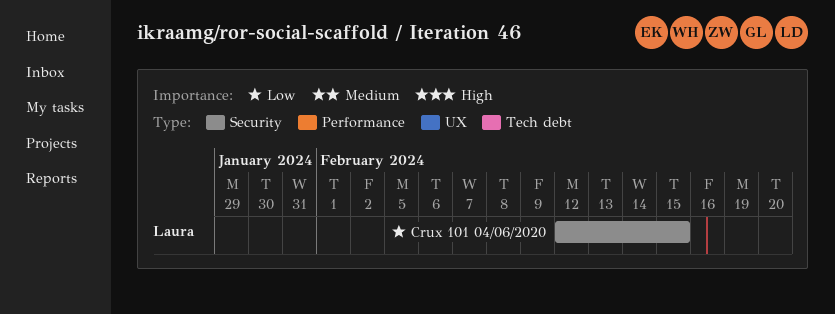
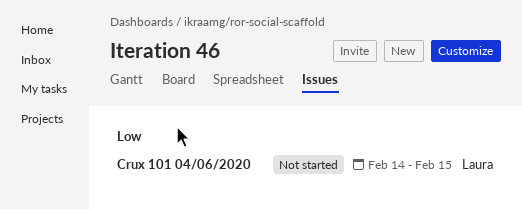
Crux 101 04/06/2020, start: Feb 12 -> Feb 14

